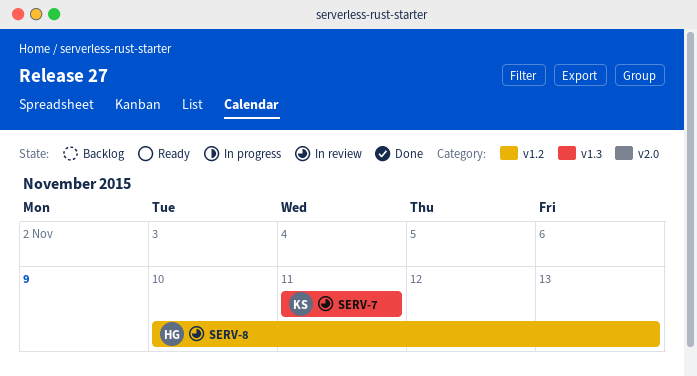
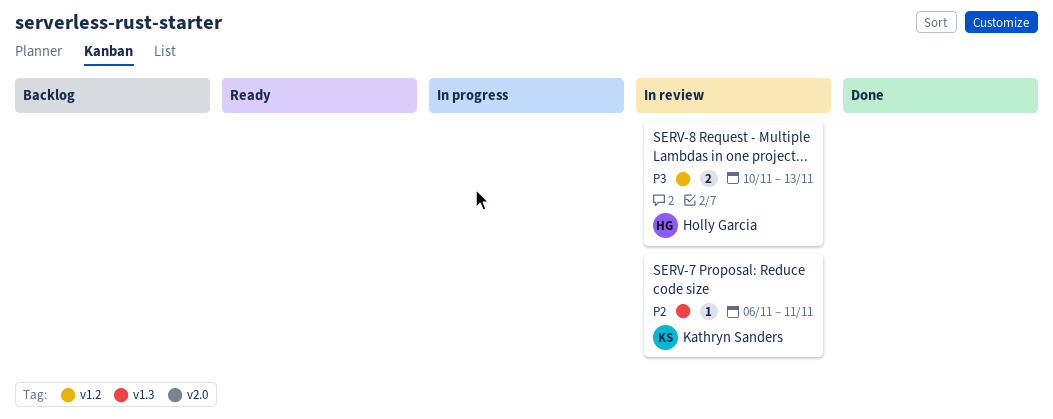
SERV-7, start: Nov 11 -> Nov 6

